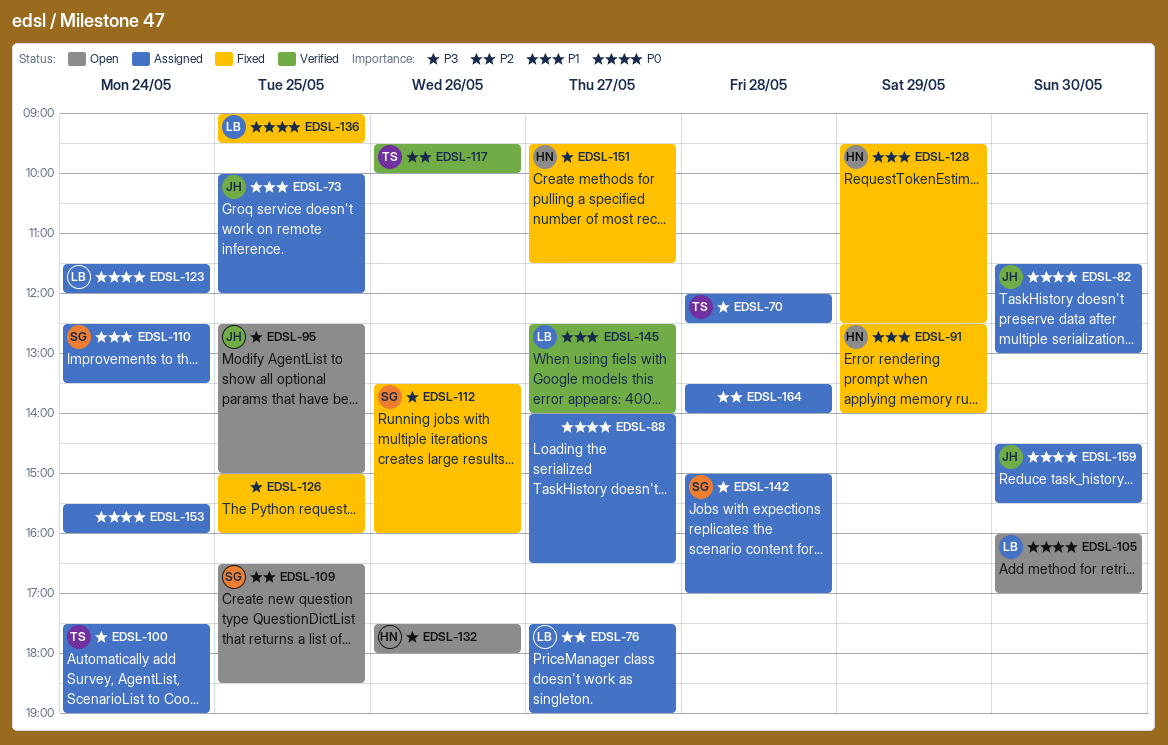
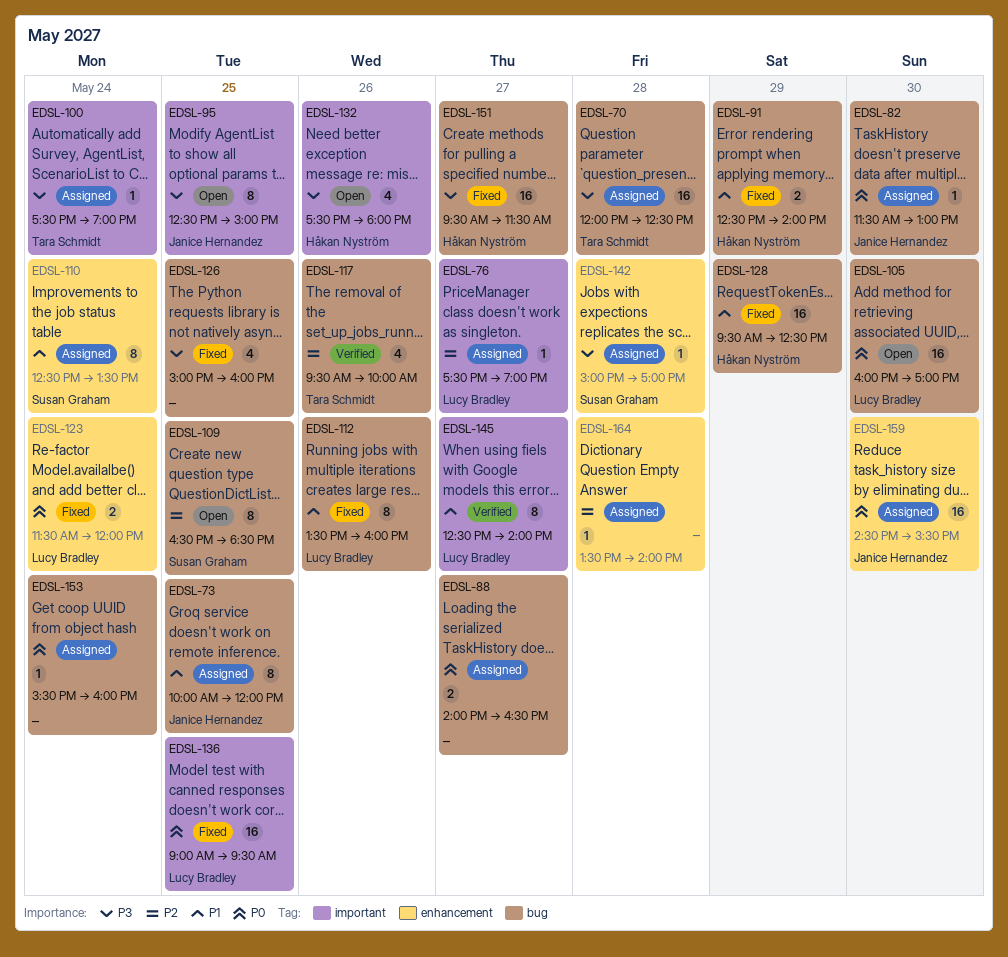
EDSL-112, owner: Susan Graham -> Lucy Bradley
EDSL-112, priority: P3 -> P1
EDSL-123, status: Assigned -> Fixed

